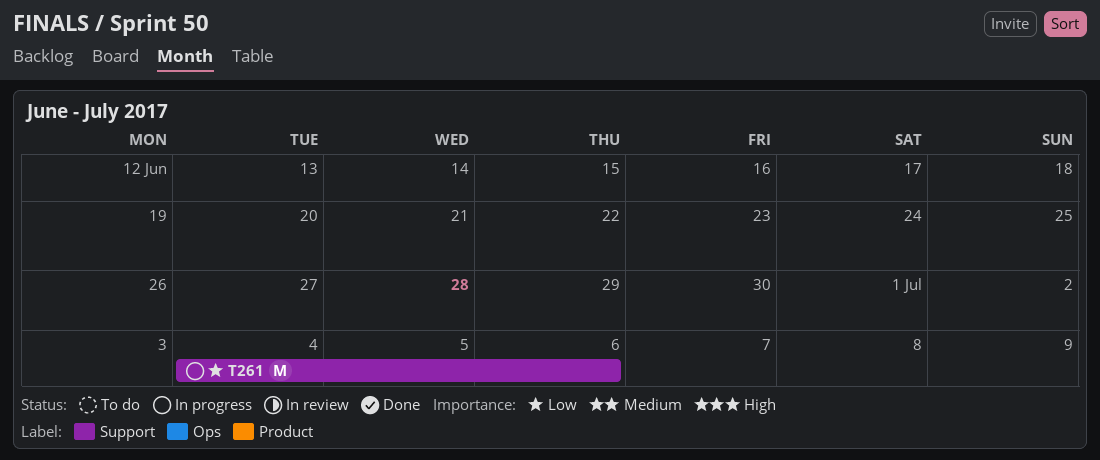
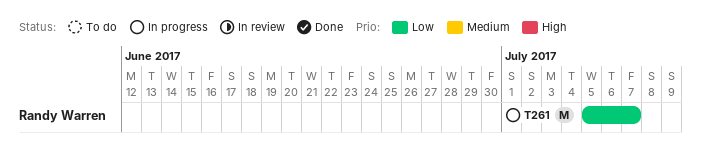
T261, start: Jul 4 -> Jul 5
T261, due: Jul 6 -> Jul 7

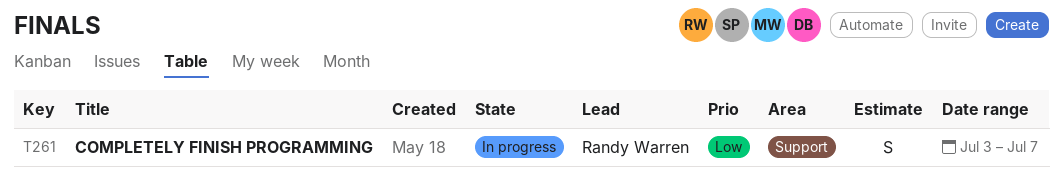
T261, estimate: M -> S
T261, start: Jul 5 -> Jul 3

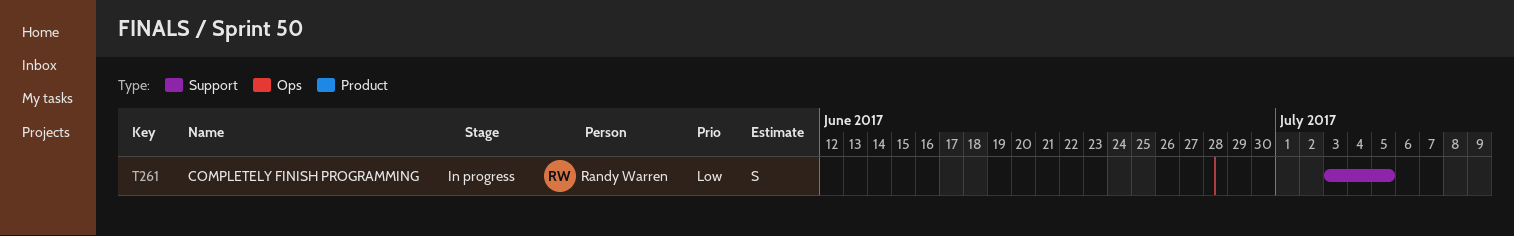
T261, due: Jul 7 -> Jul 5

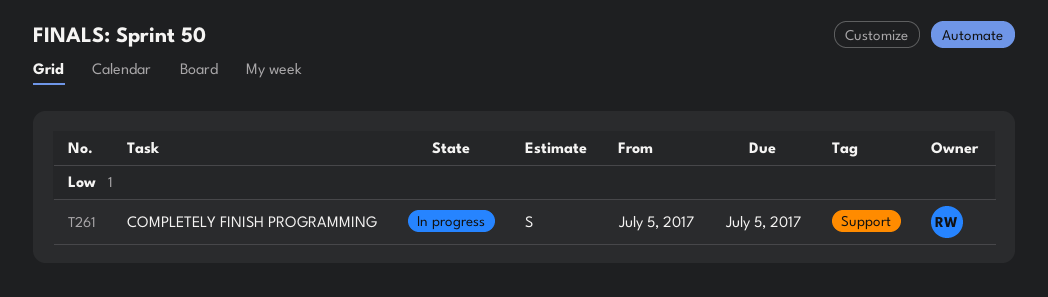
T261, start: Jul 3 -> Jul 5

